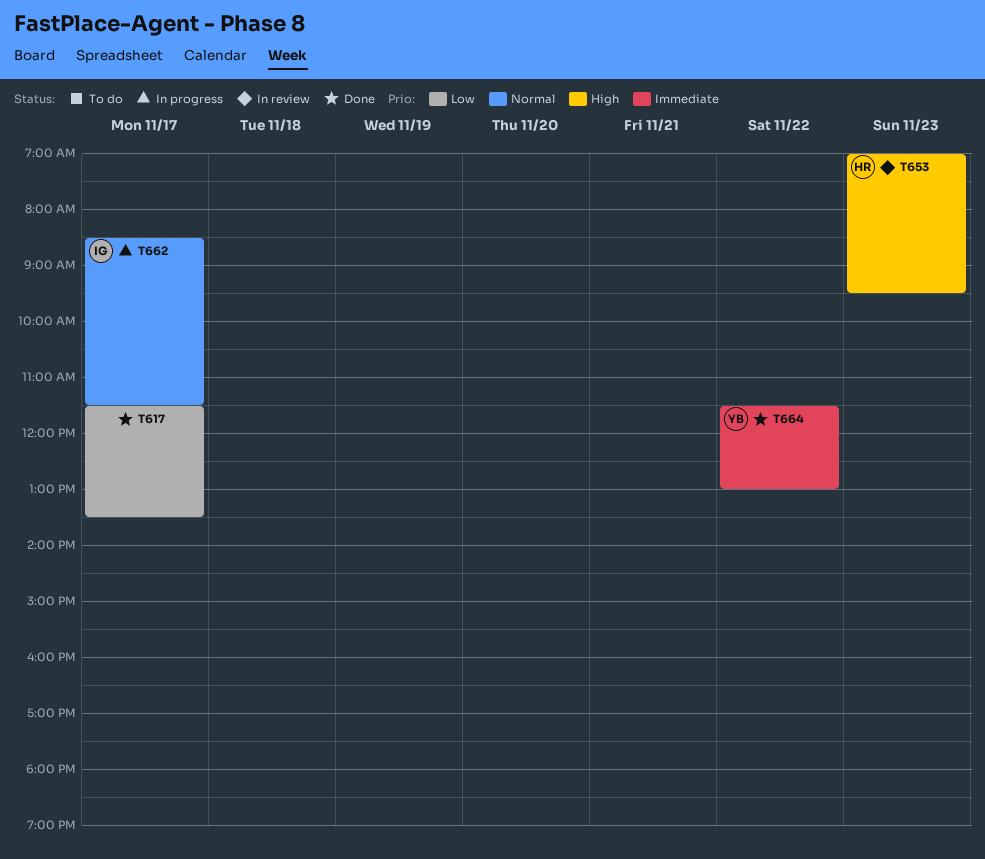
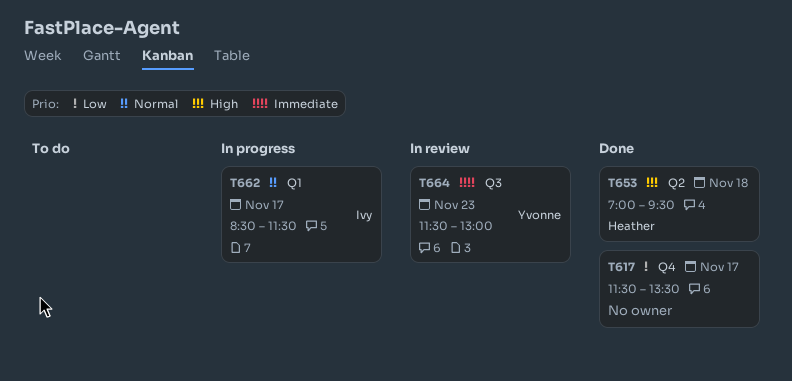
T653, status: In review -> Done
T653, day: Nov 23 -> Nov 18
T664, status: Done -> In review
T664, day: Nov 22 -> Nov 23

